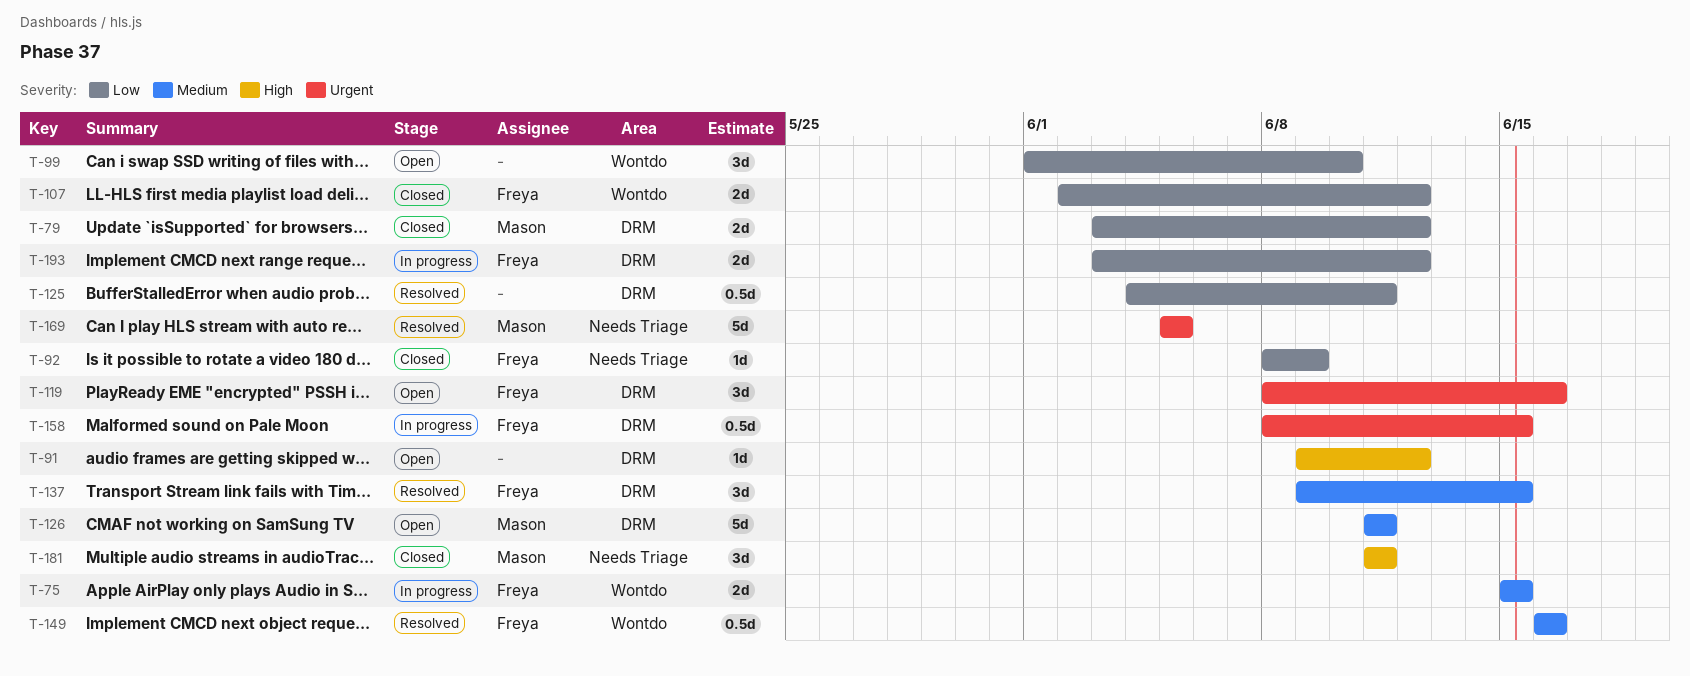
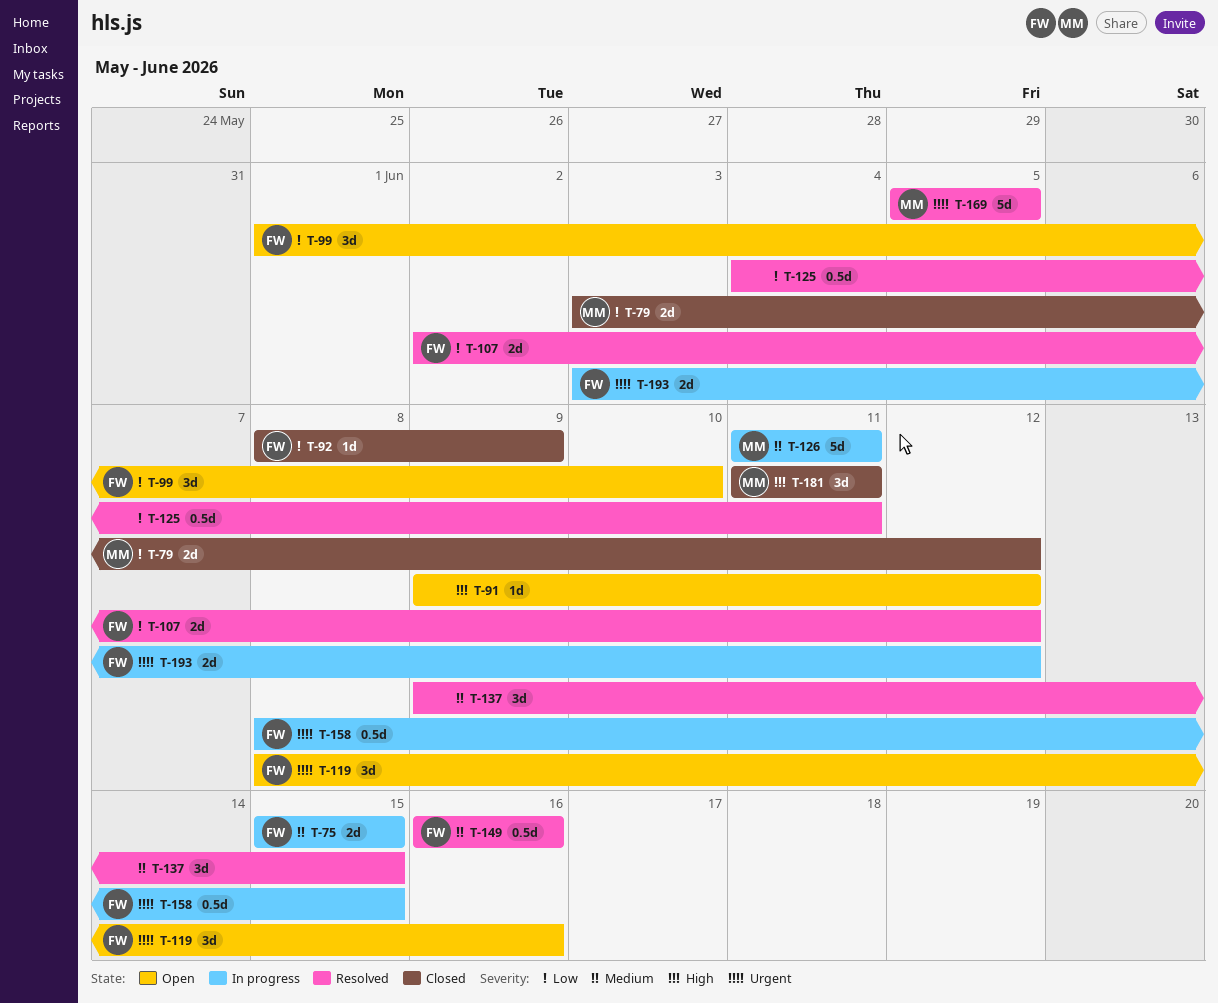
T-99, owner: none -> Freya
T-107, status: Closed -> Resolved
T-126, status: Open -> In progress
T-137, owner: Freya -> none
T-193, priority: Low -> Urgent

